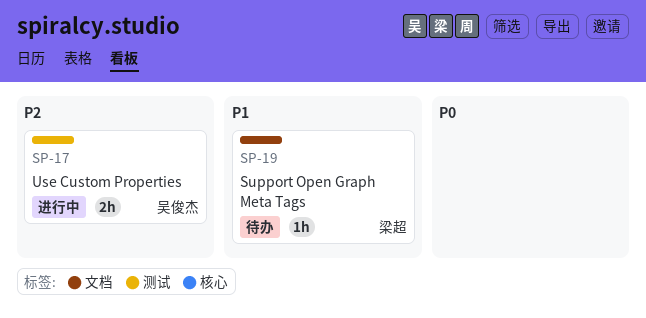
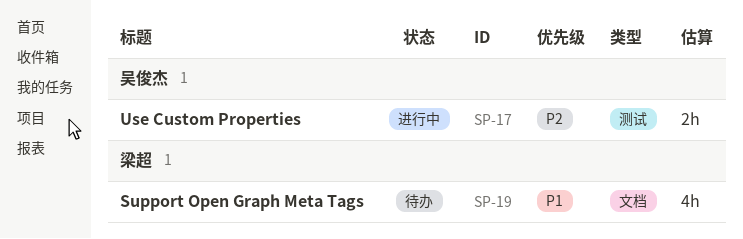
SP-19, estimate: 1h -> 4h

